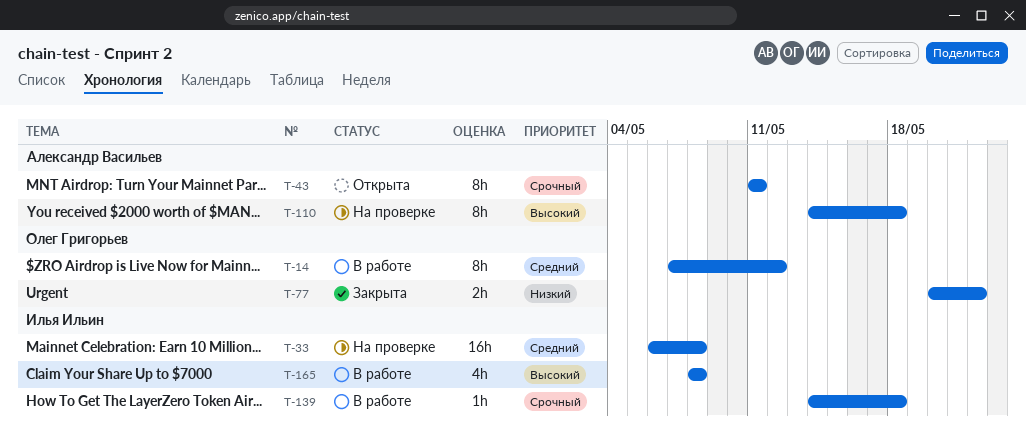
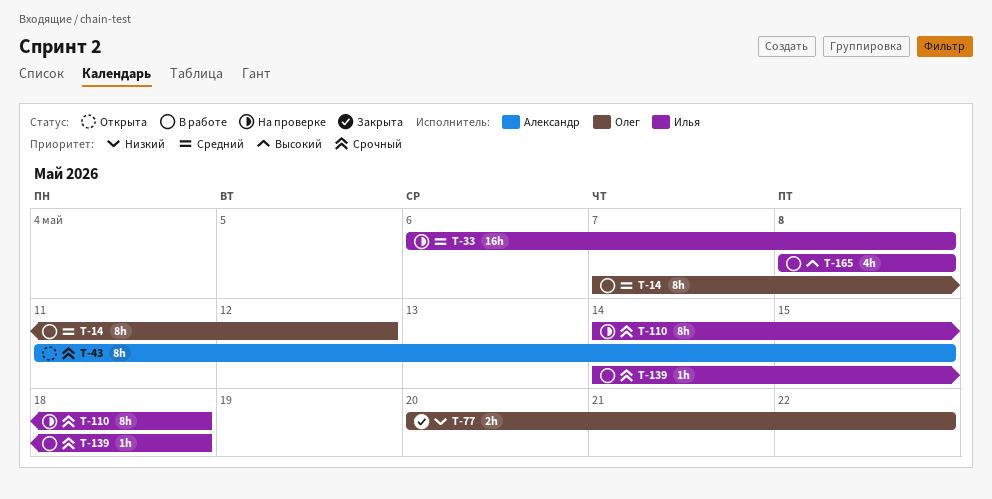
T-43, due: May 11 -> May 15
T-110, owner: Александр Васильев -> Илья Ильин
T-110, priority: Высокий -> Срочный

